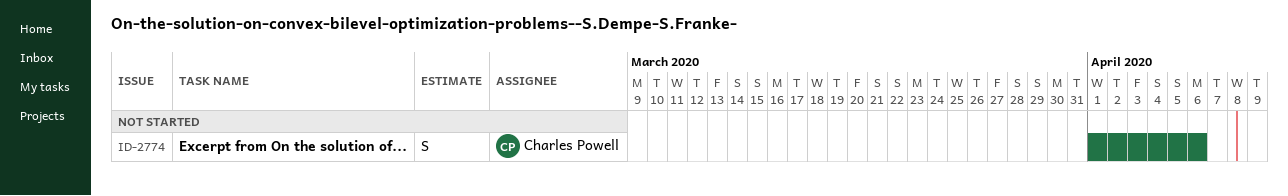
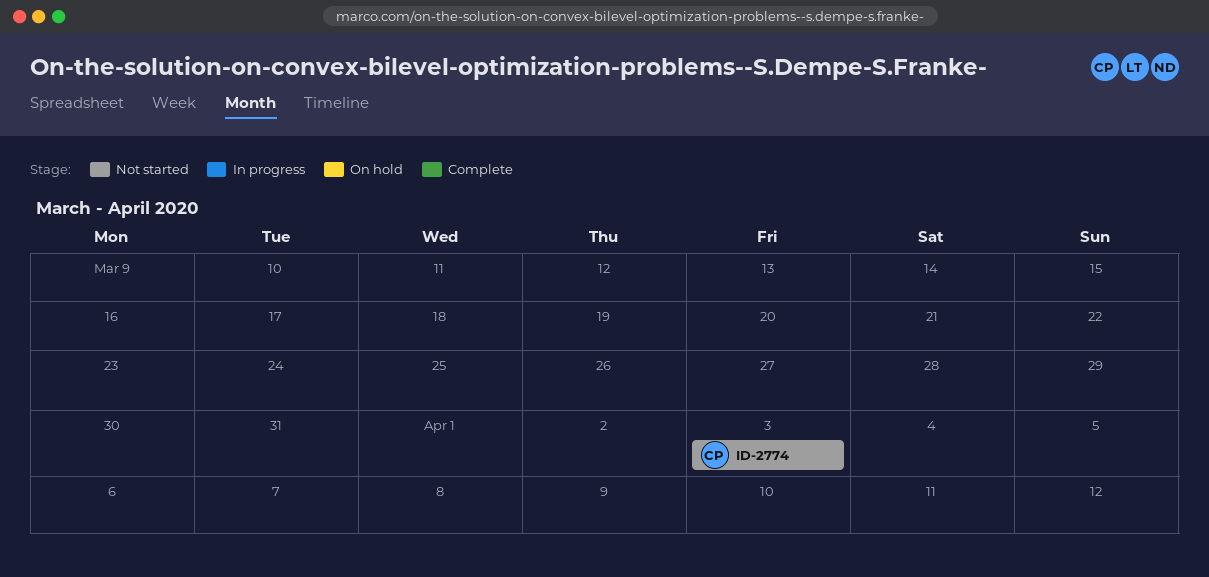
ID-2774, start: Apr 1 -> Apr 3
ID-2774, due: Apr 6 -> Apr 3

